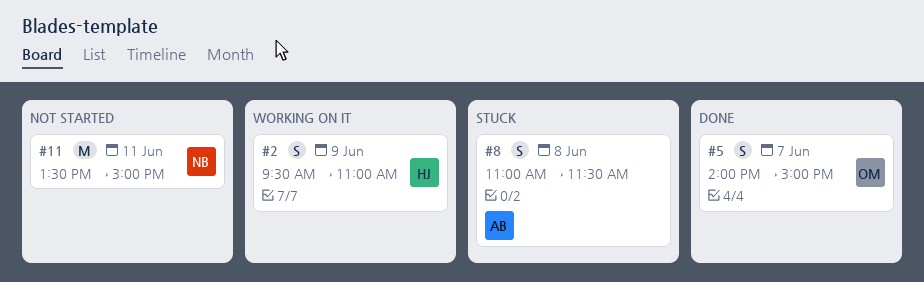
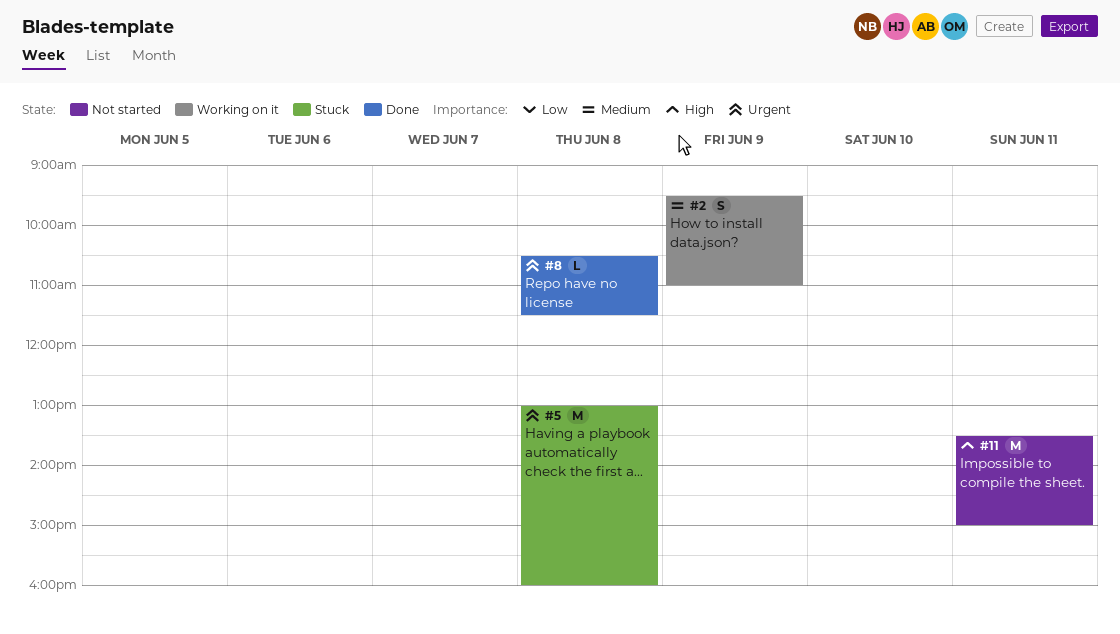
#5, status: Done -> Stuck
#5, estimate: S -> M
#5, day: Jun 7 -> Jun 8
#5, begins: 14:00 -> 13:00
#5, ends: 15:00 -> 16:00
#8, status: Stuck -> Done
#8, estimate: S -> L
#8, begins: 11:00 -> 10:30

